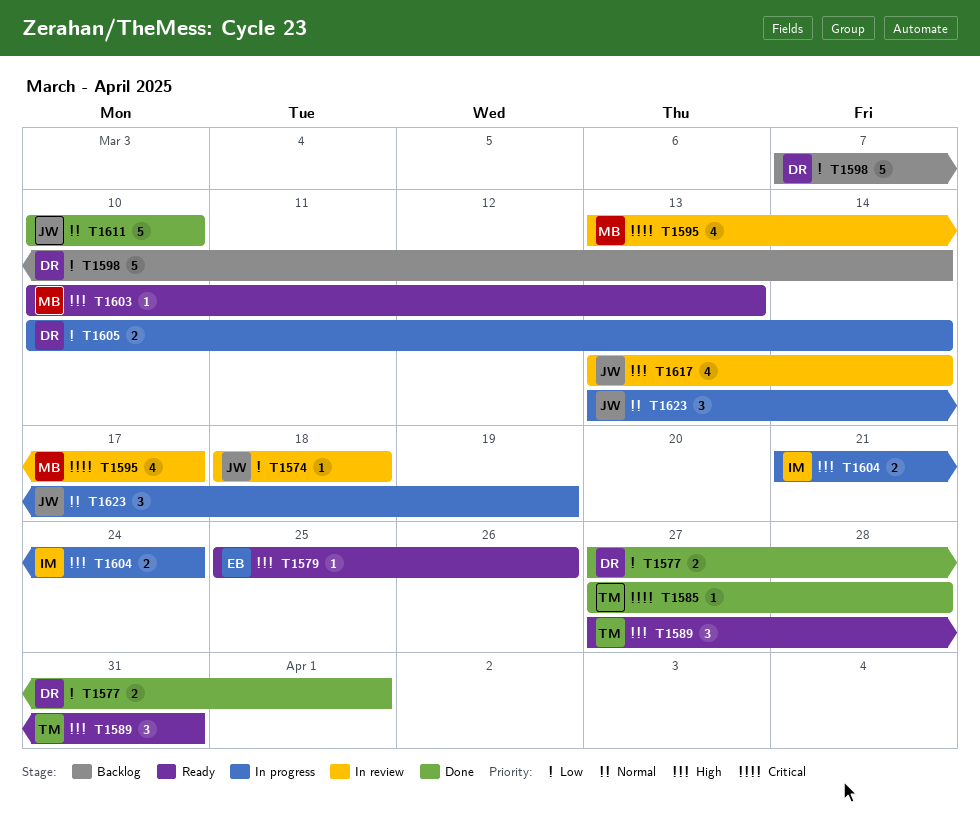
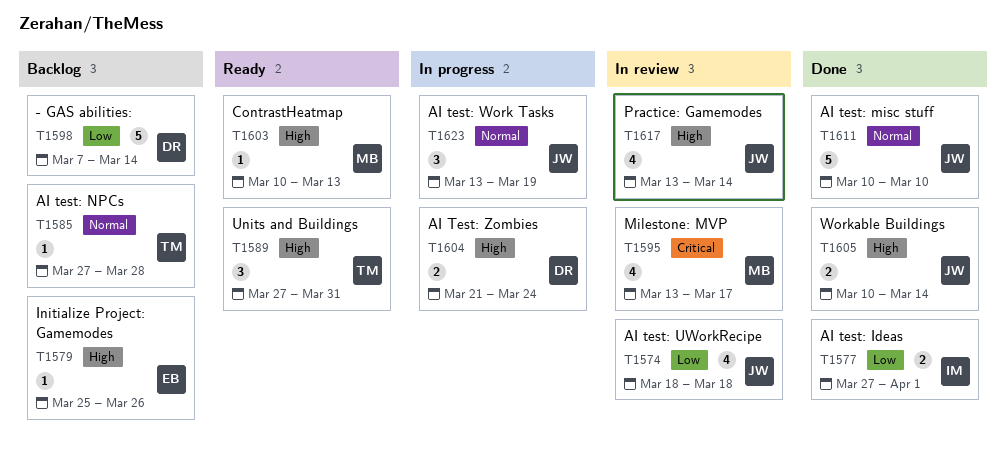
T1574, estimate: 1 -> 4
T1577, owner: DR -> IM
T1579, status: Ready -> Backlog
T1585, status: Done -> Backlog
T1585, priority: Critical -> Normal
T1604, owner: IM -> DR
T1605, status: In progress -> Done
T1605, owner: DR -> JW
T1605, priority: Low -> High

